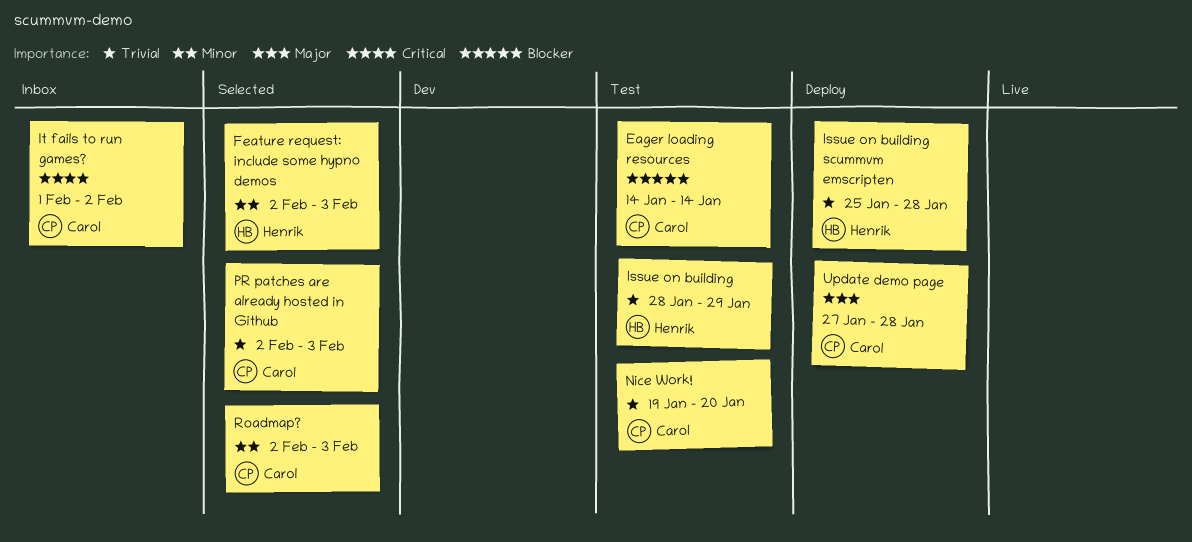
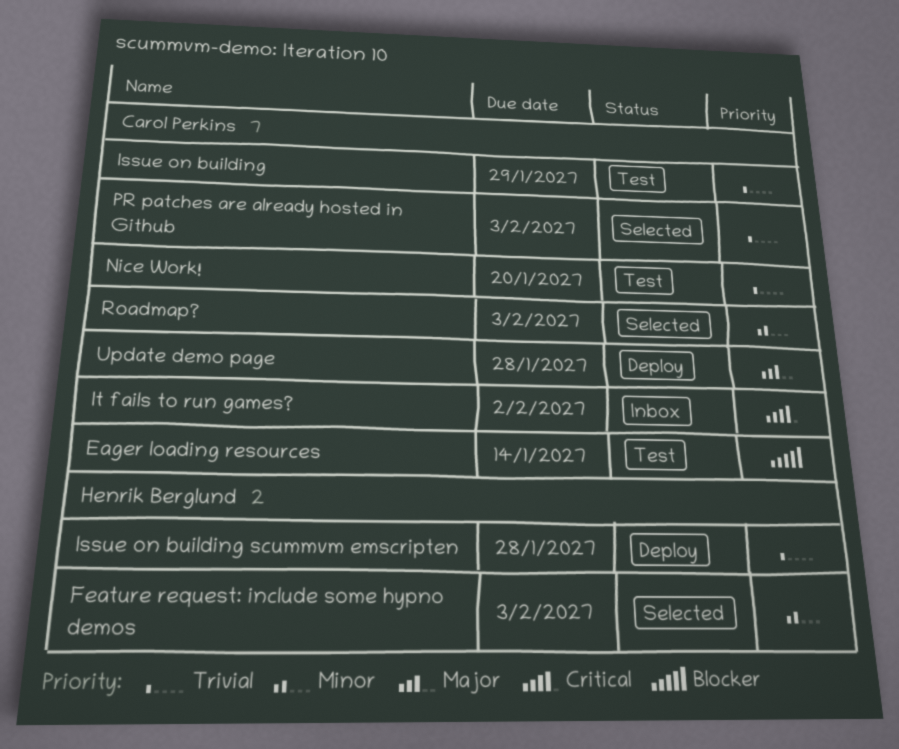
Issue on building, owner: Henrik Berglund -> Carol Perkins

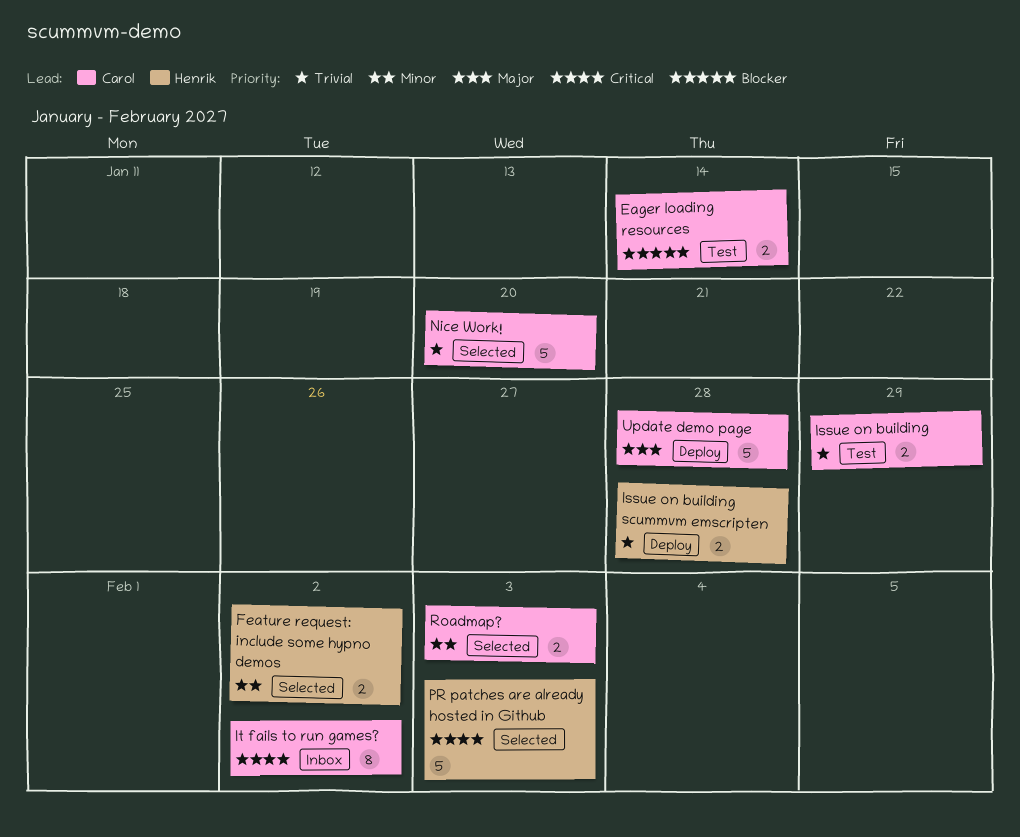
Feature request: include some hypno demos, due: Feb 3 -> Feb 2
Nice Work!, status: Test -> Selected
PR patches are already hosted in Github, owner: Carol Perkins -> Henrik Berglund
PR patches are already hosted in Github, priority: Trivial -> Critical

